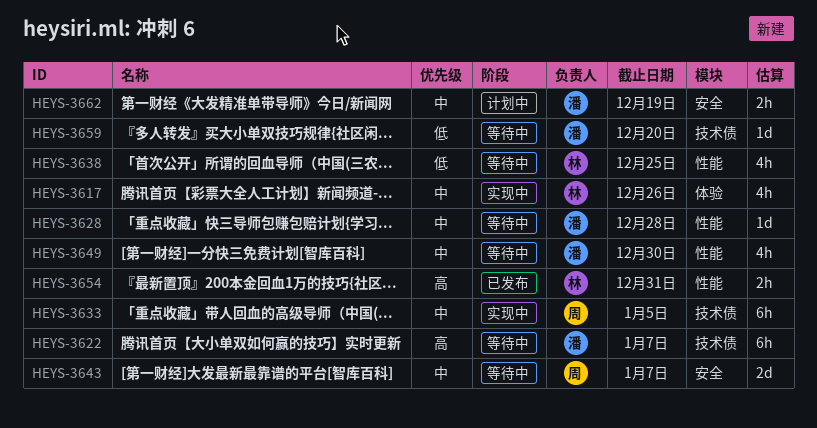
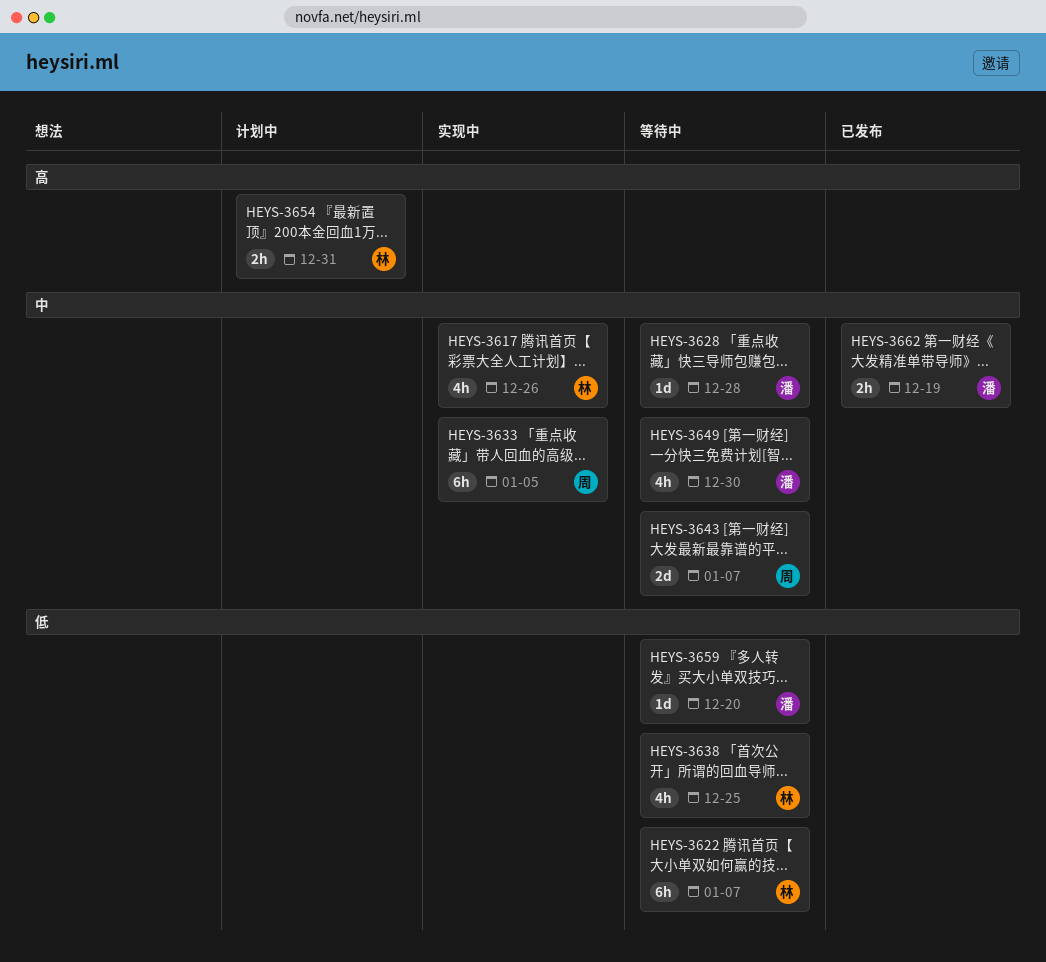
HEYS-3622, owner: 潘 -> 林
HEYS-3622, priority: 高 -> 低
HEYS-3654, status: 已发布 -> 计划中
HEYS-3662, status: 计划中 -> 已发布

